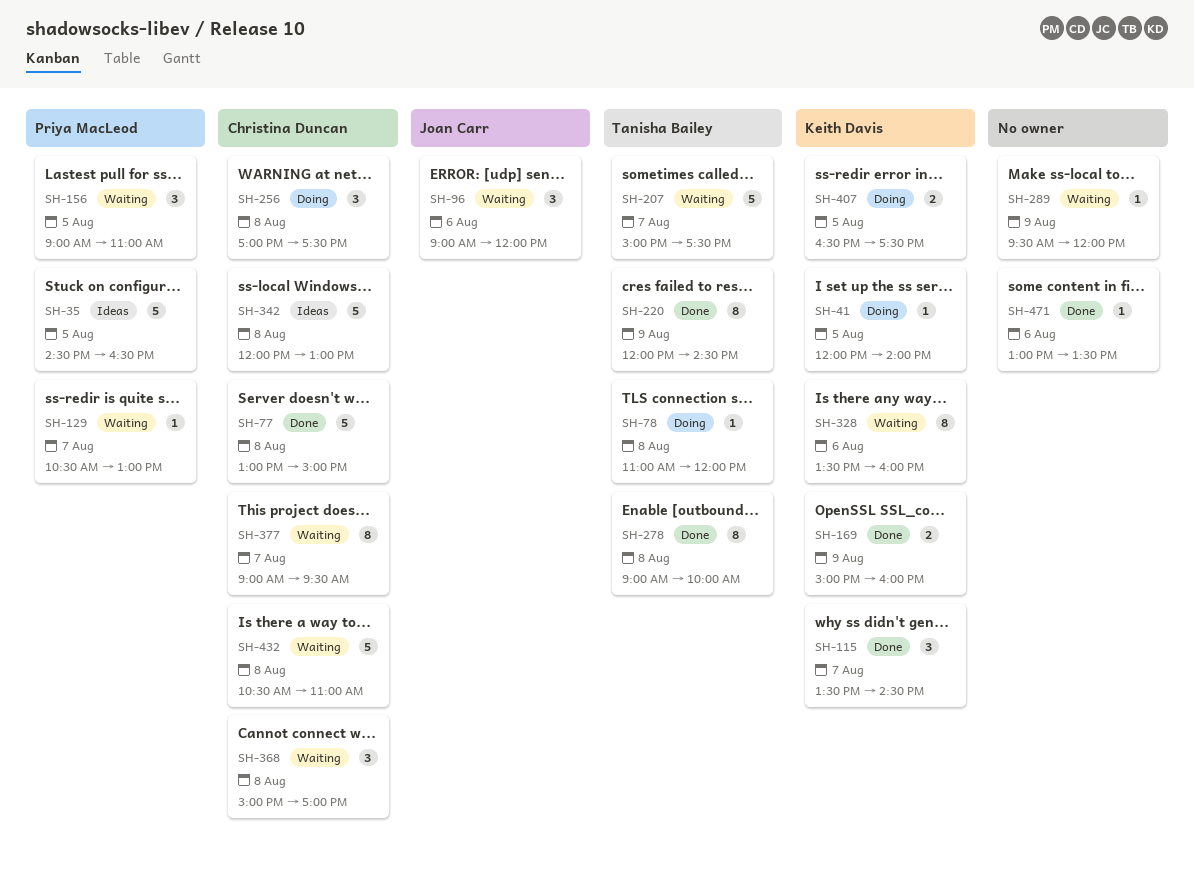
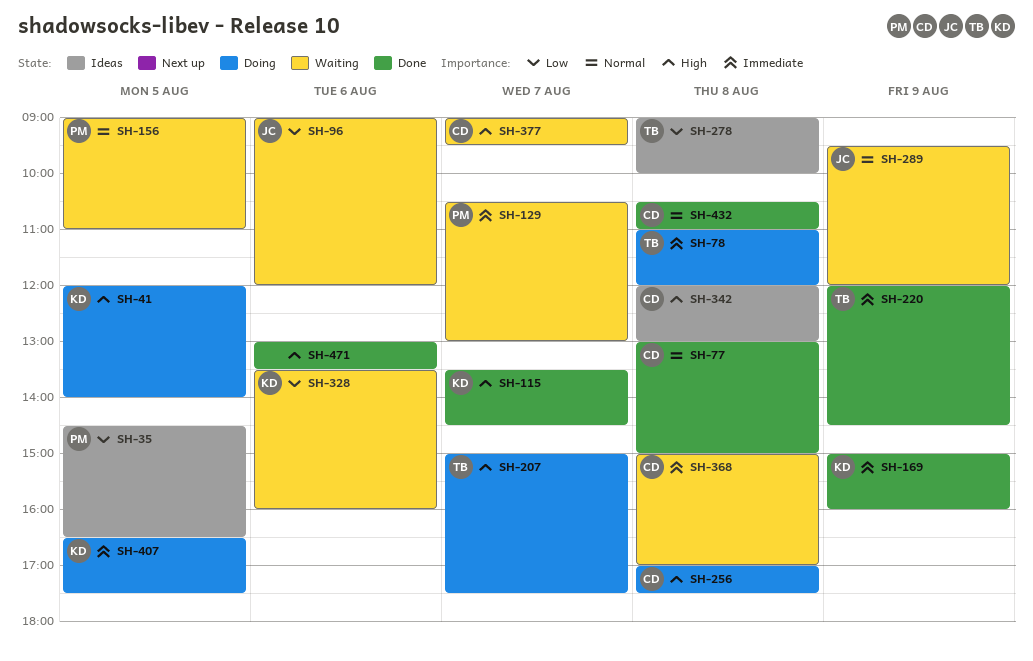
SH-207, status: Waiting -> Doing
SH-278, status: Done -> Ideas
SH-289, owner: none -> Joan Carr
SH-432, status: Waiting -> Done

